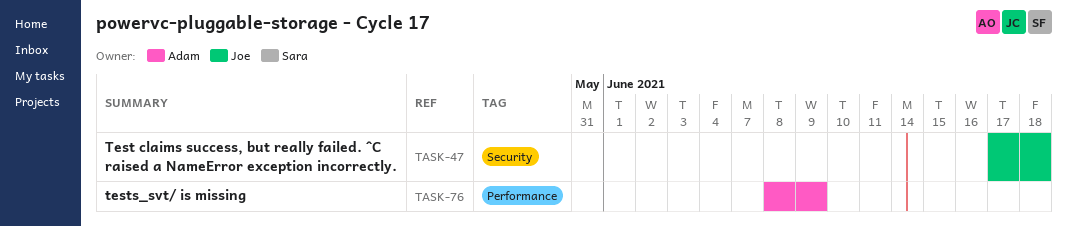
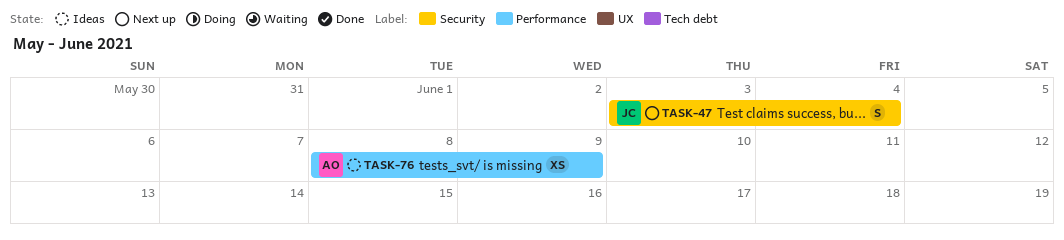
TASK-47, start: Jun 17 -> Jun 3
TASK-47, due: Jun 18 -> Jun 4

